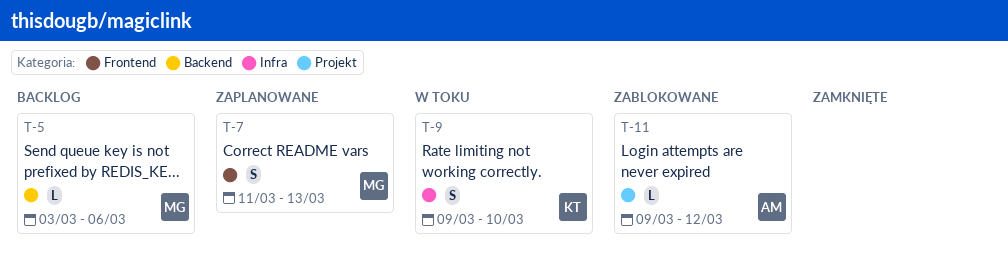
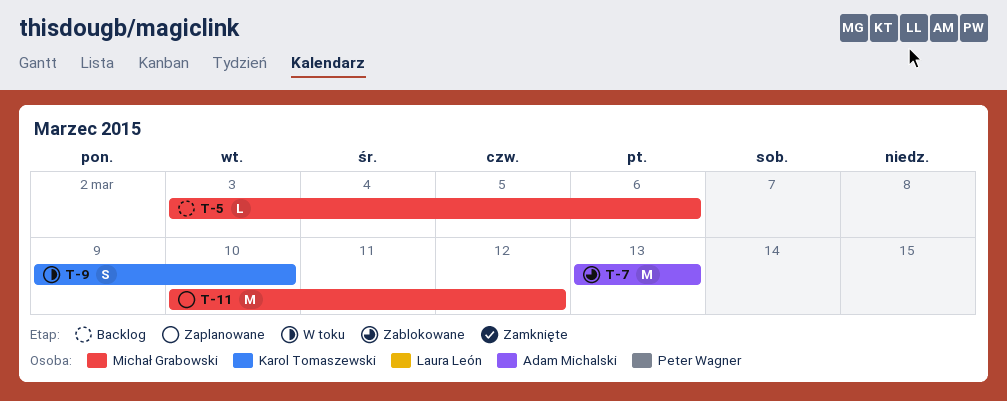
T-7, status: Zaplanowane -> Zablokowane
T-7, owner: Michał Grabowski -> Adam Michalski
T-7, estimate: S -> M
T-7, start: Mar 11 -> Mar 13
T-11, status: Zablokowane -> Zaplanowane
T-11, owner: Adam Michalski -> Michał Grabowski
T-11, estimate: L -> M
T-11, start: Mar 9 -> Mar 10

